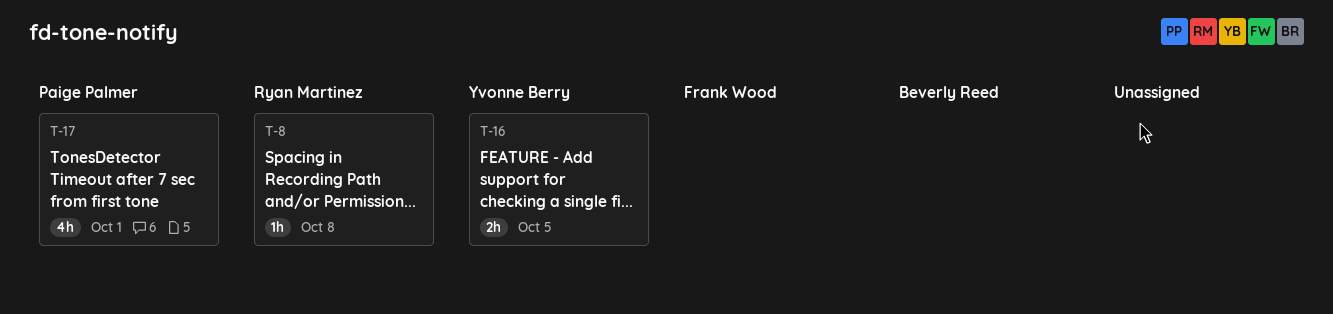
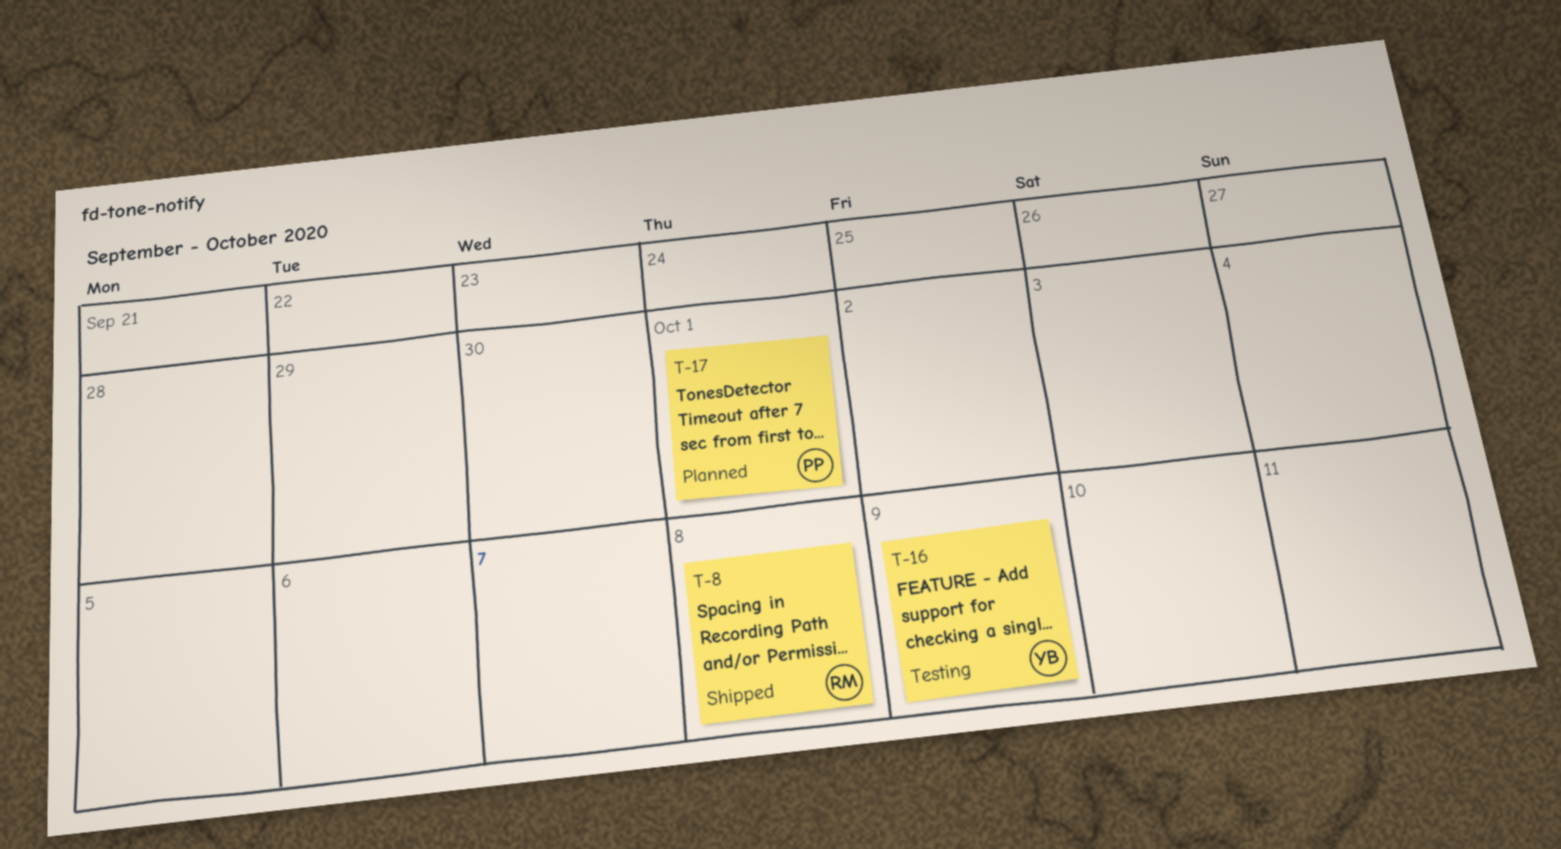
T-16, due: Oct 5 -> Oct 9

